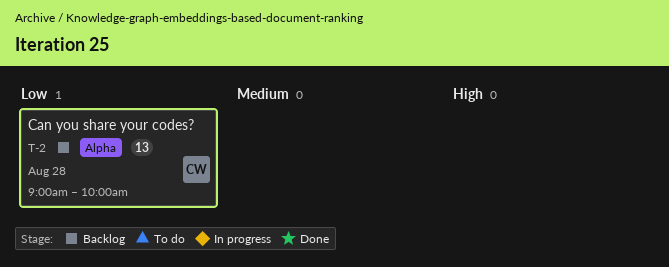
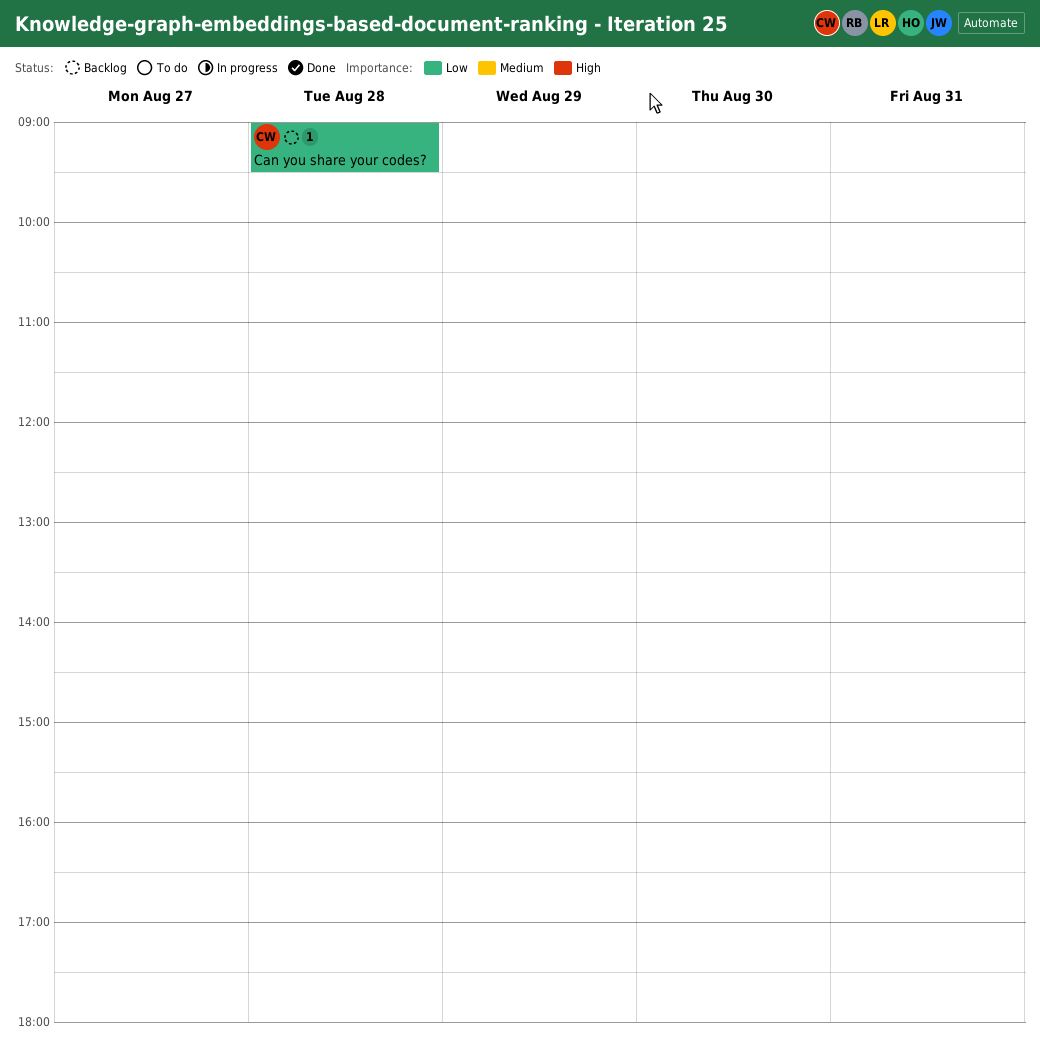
Can you share your codes?, estimate: 13 -> 1
Can you share your codes?, ends: 10:00 -> 09:30

